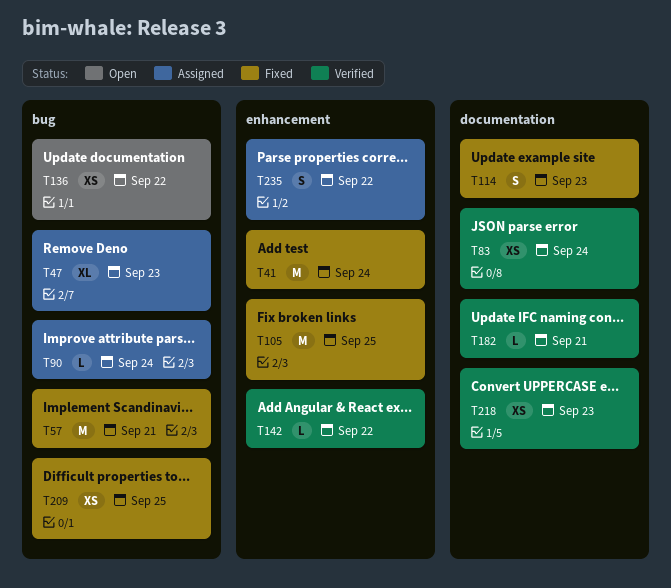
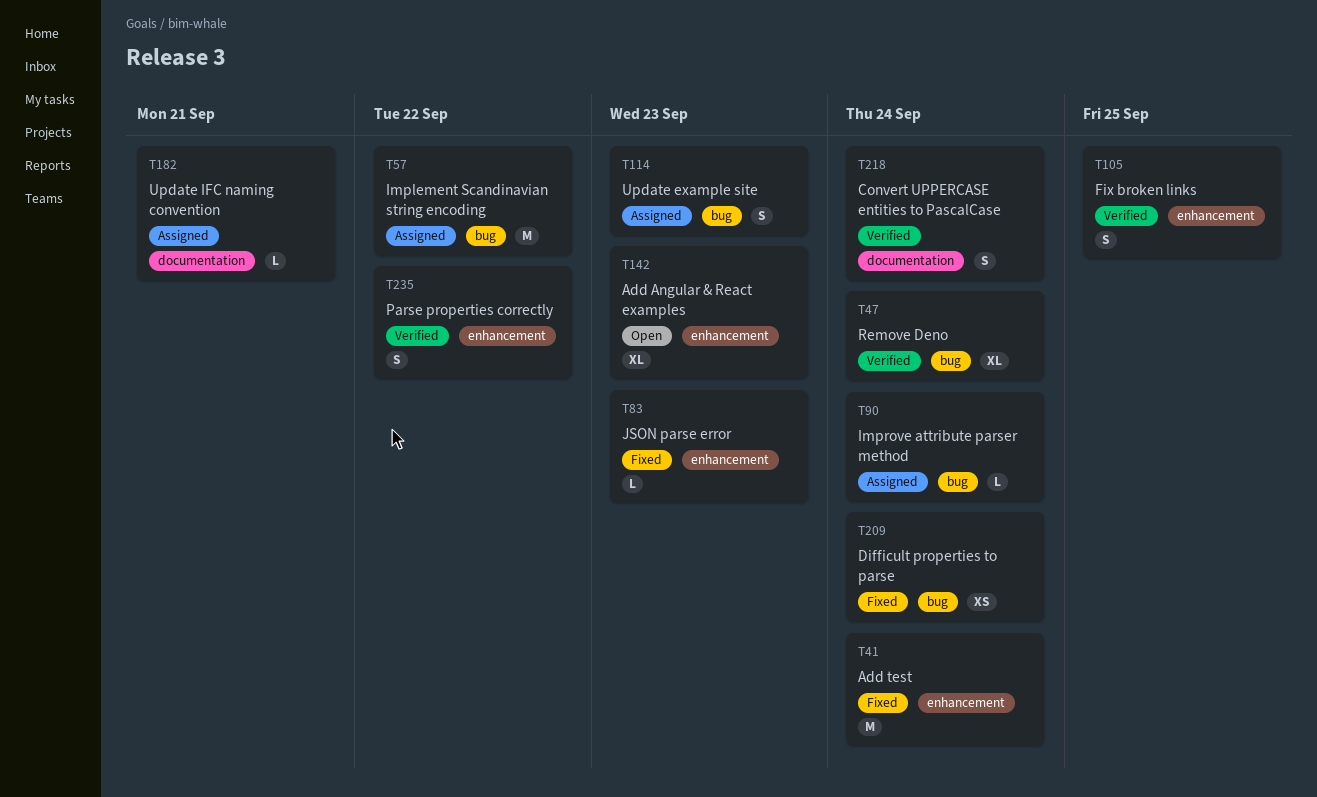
T47, status: Assigned -> Verified
T47, due: Sep 23 -> Sep 24
T57, status: Fixed -> Assigned
T57, due: Sep 21 -> Sep 22
T83, status: Verified -> Fixed
T83, label: documentation -> enhancement
T83, estimate: XS -> L
T83, due: Sep 24 -> Sep 23
T105, status: Fixed -> Verified
T105, estimate: M -> S
T114, status: Fixed -> Assigned
T114, label: documentation -> bug
T136: present -> none
T142, status: Verified -> Open
T142, estimate: L -> XL
T142, due: Sep 22 -> Sep 23
T182, status: Verified -> Assigned
T209, due: Sep 25 -> Sep 24
T218, estimate: XS -> S
T218, due: Sep 23 -> Sep 24
T235, status: Assigned -> Verified

